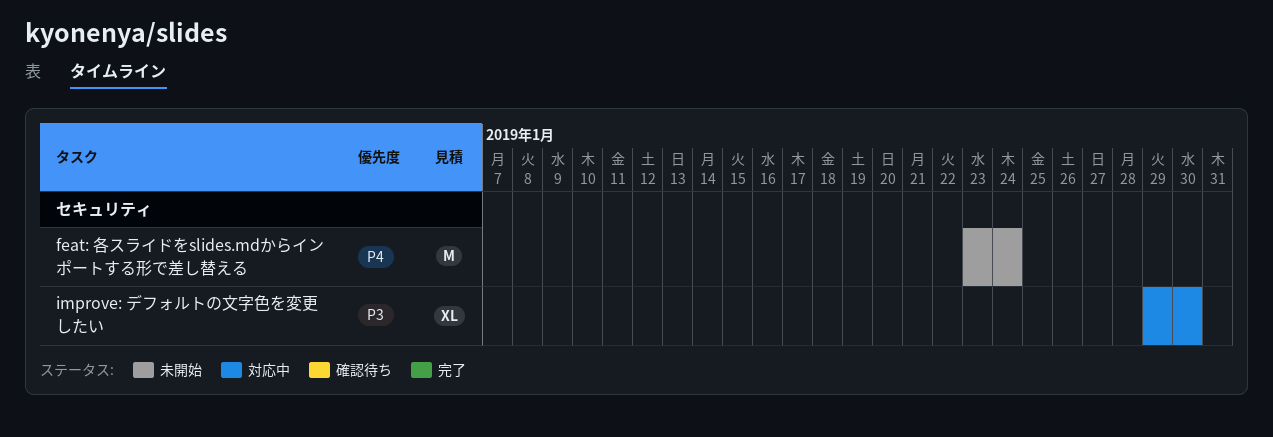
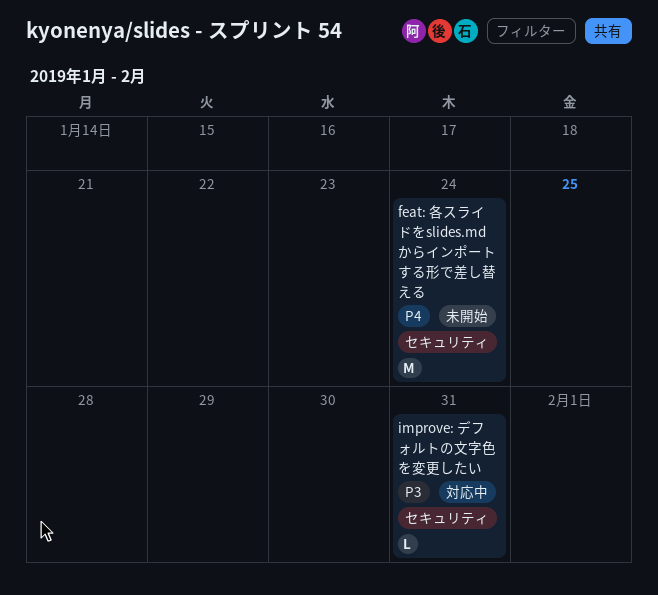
improve: デフォルトの文字色を変更したい, estimate: XL -> L
improve: デフォルトの文字色を変更したい, due: Jan 30 -> Jan 31

